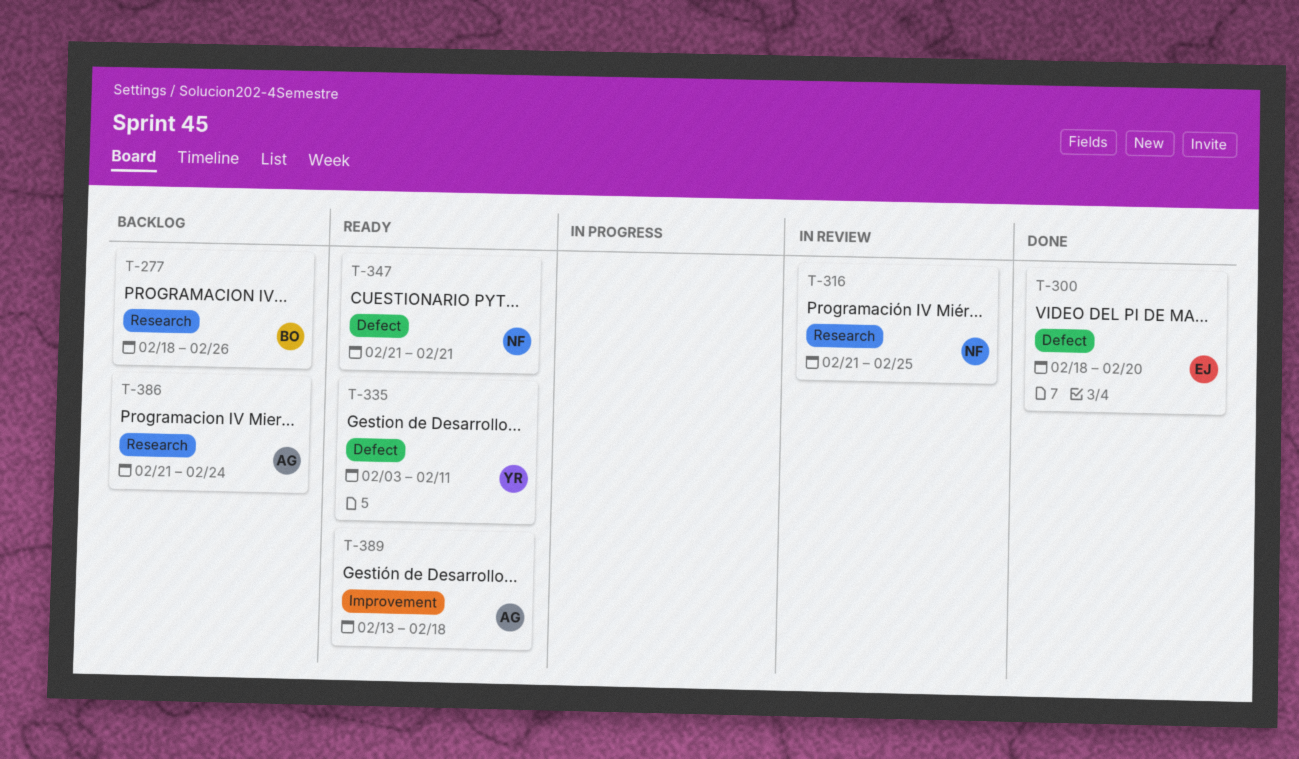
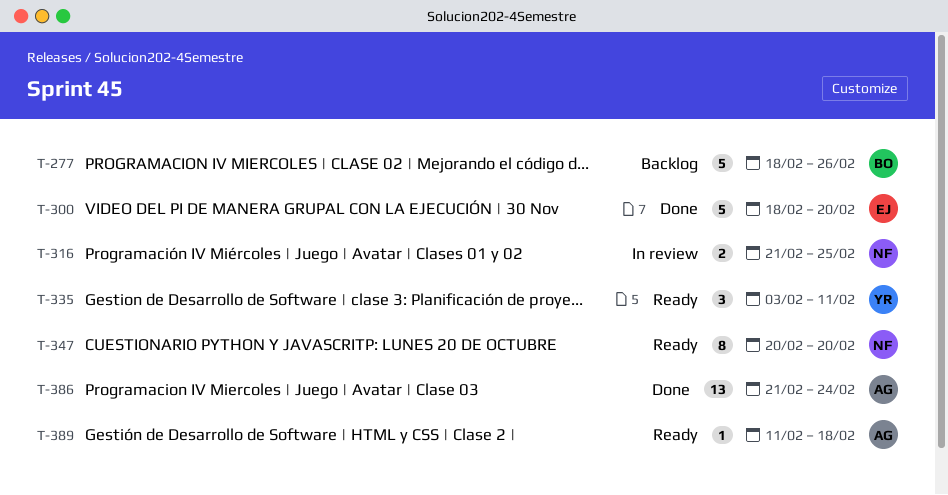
T-347, start: Feb 21 -> Feb 20
T-347, due: Feb 21 -> Feb 20
T-386, status: Backlog -> Done
T-389, start: Feb 13 -> Feb 11

